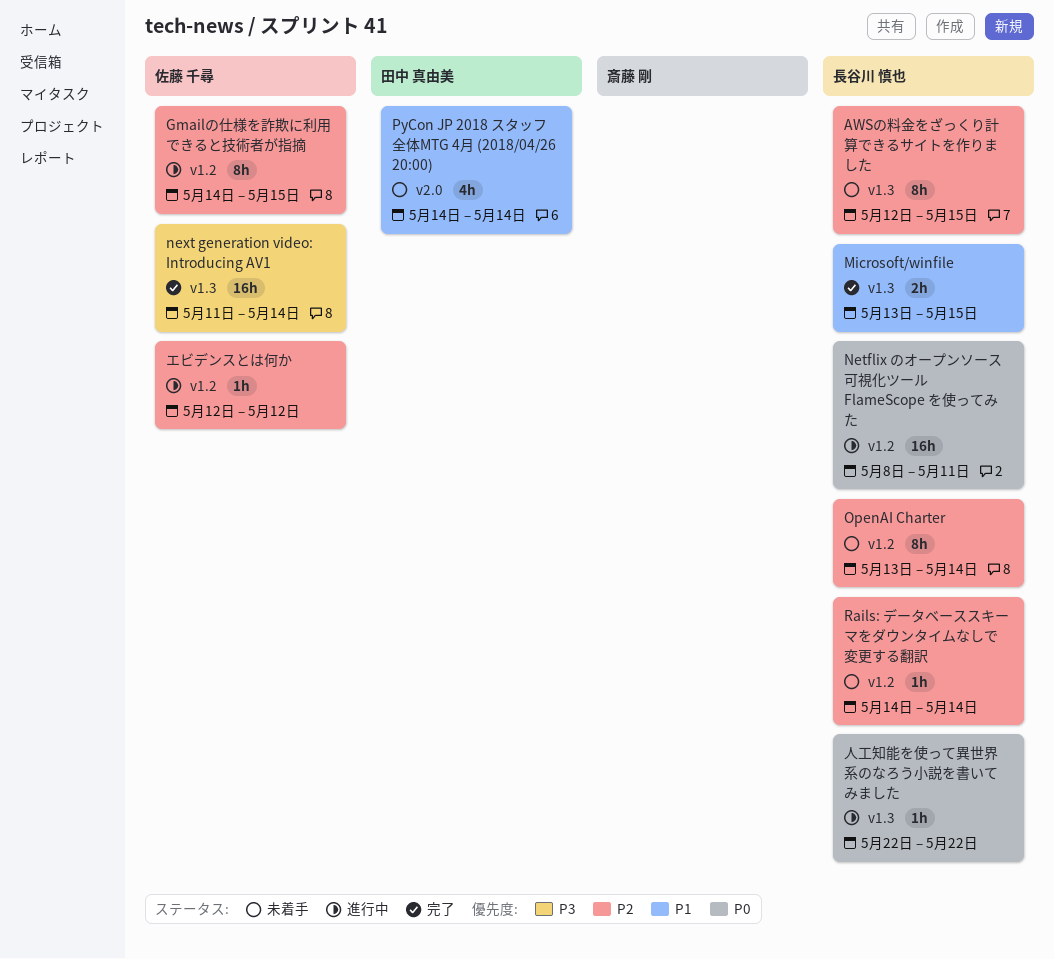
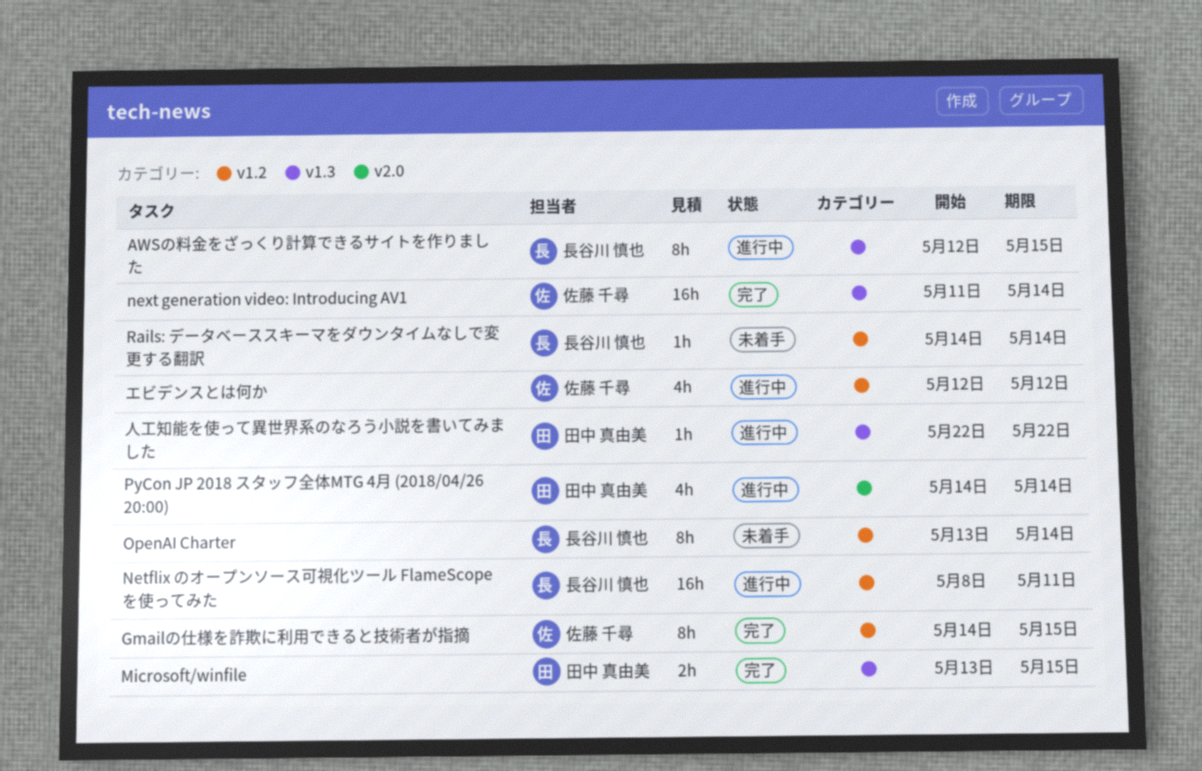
AWSの料金をざっくり計算できるサイトを作りました, status: 未着手 -> 進行中
Gmailの仕様を詐欺に利用できると技術者が指摘, status: 進行中 -> 完了
Microsoft/winfile, owner: 長谷川 慎也 -> 田中 真由美
PyCon JP 2018 スタッフ全体MTG 4月 (2018/04/26 20:00), status: 未着手 -> 進行中
エビデンスとは何か, estimate: 1h -> 4h
人工知能を使って異世界系のなろう小説を書いてみました, owner: 長谷川 慎也 -> 田中 真由美

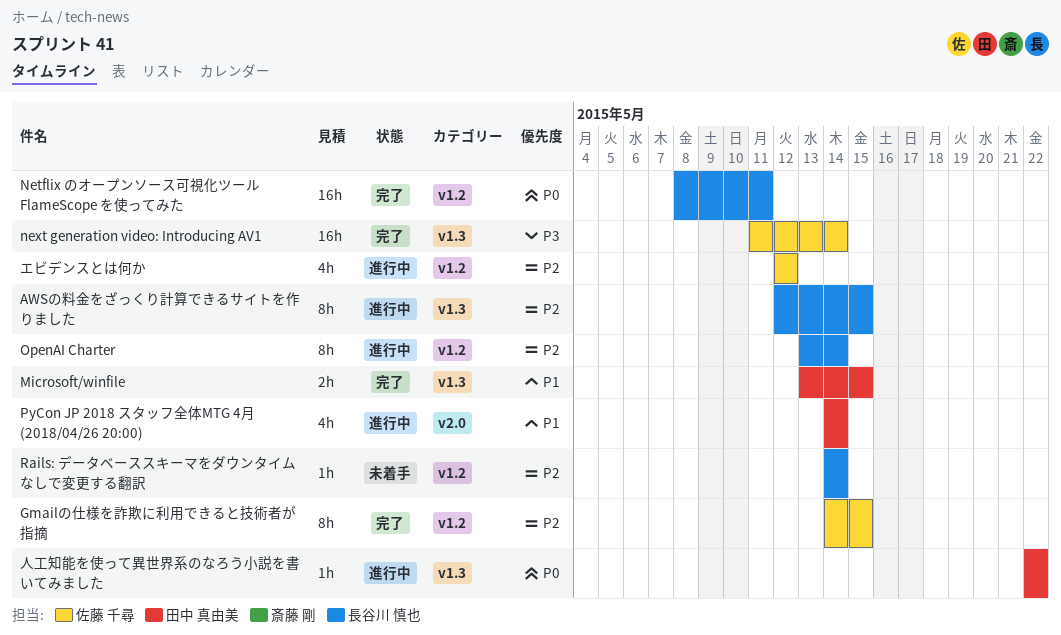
Netflix のオープンソース可視化ツール FlameScope を使ってみた, status: 進行中 -> 完了
OpenAI Charter, status: 未着手 -> 進行中

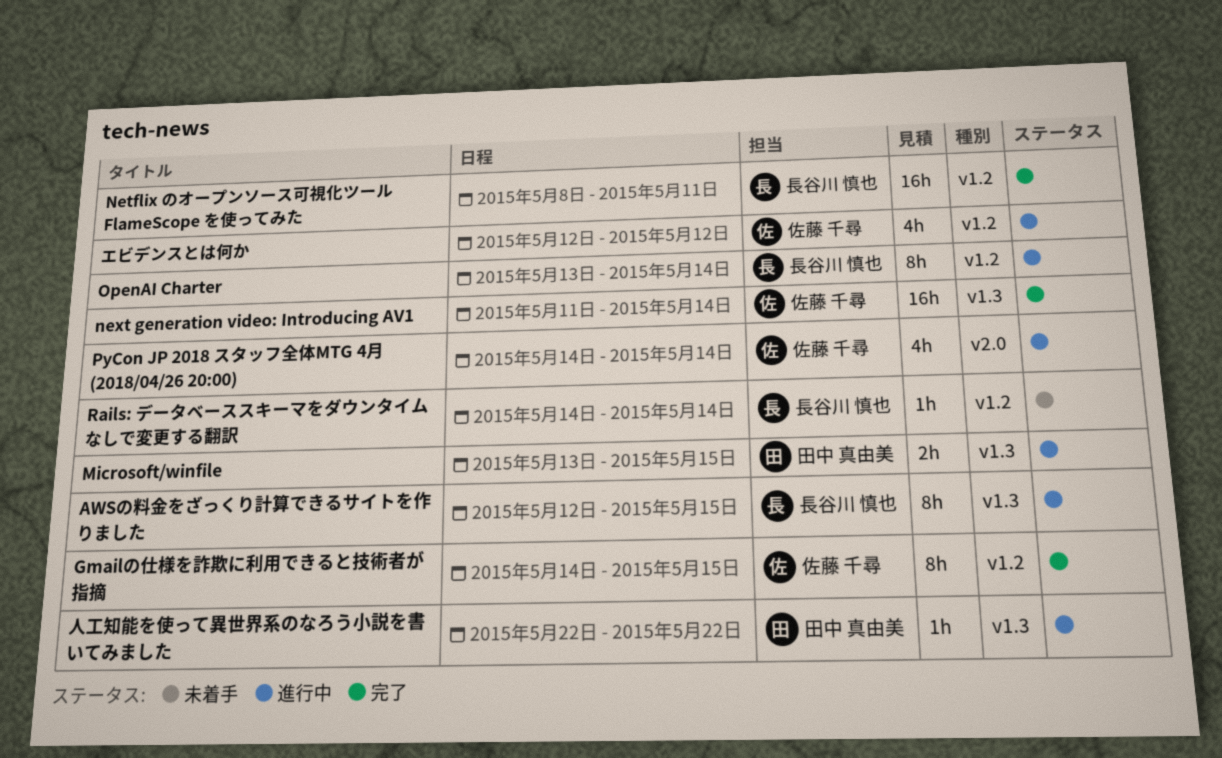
Microsoft/winfile, status: 完了 -> 進行中
PyCon JP 2018 スタッフ全体MTG 4月 (2018/04/26 20:00), owner: 田中 真由美 -> 佐藤 千尋

